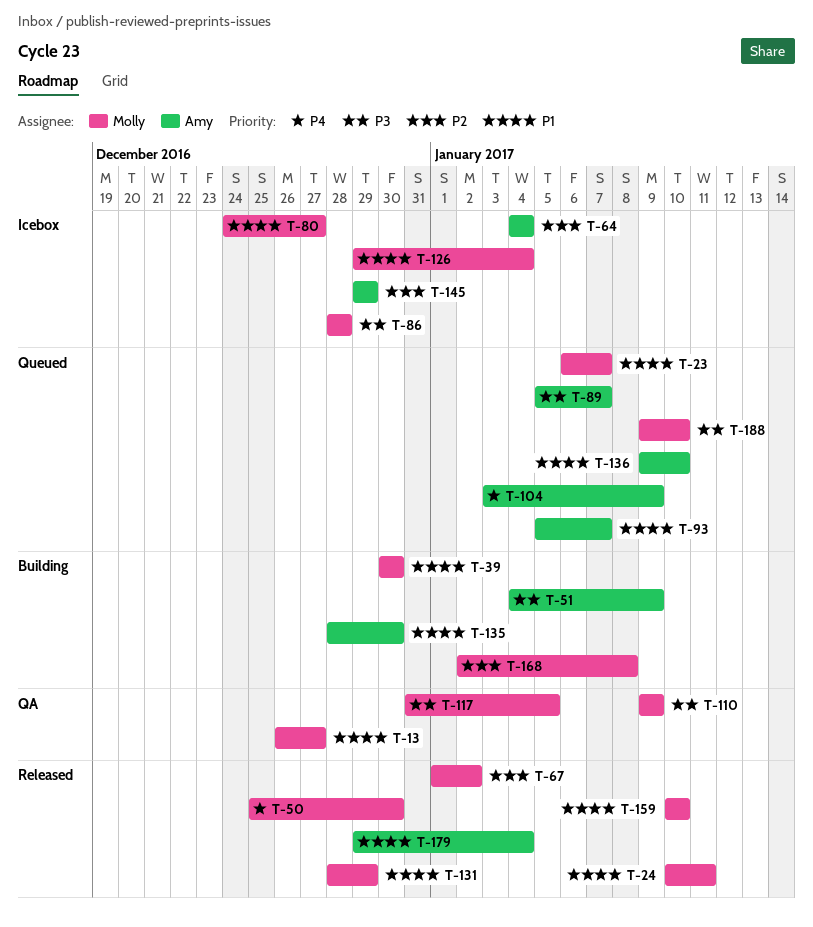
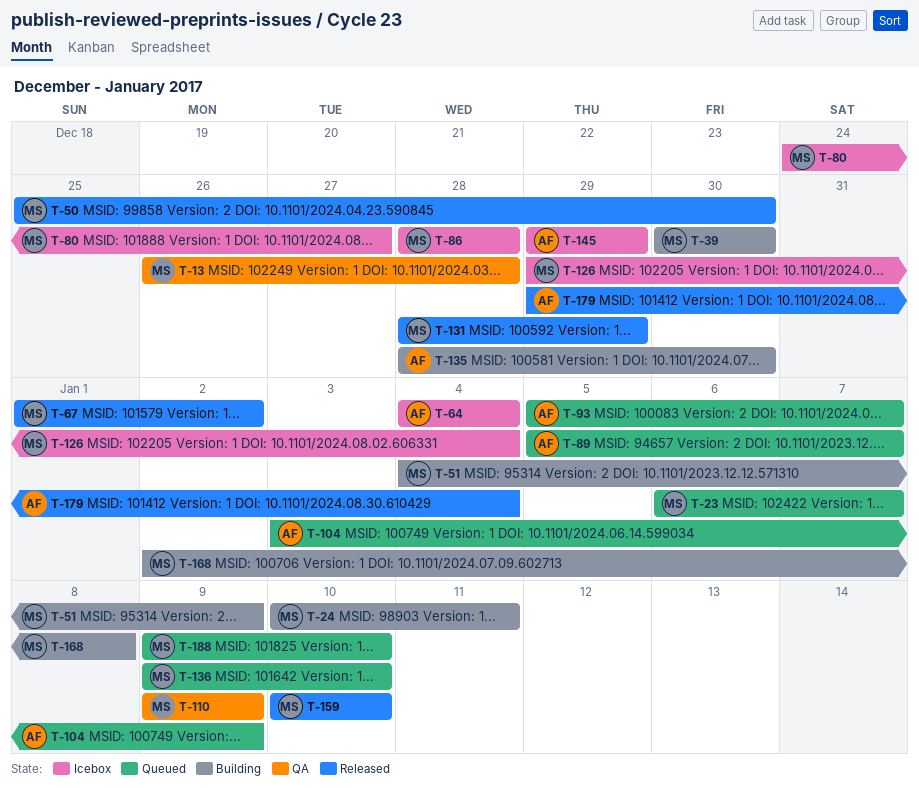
T-13, due: Dec 27 -> Dec 28
T-24, status: Released -> Building
T-51, owner: Amy -> Molly
T-117: present -> none
T-136, owner: Amy -> Molly

